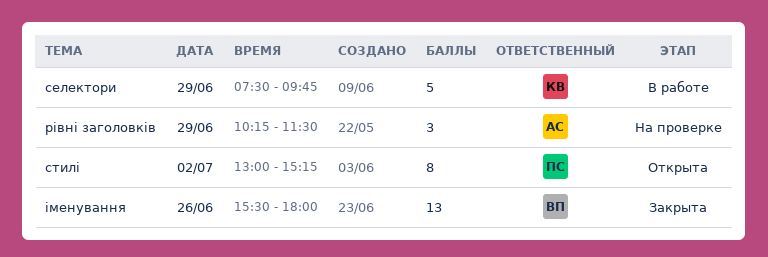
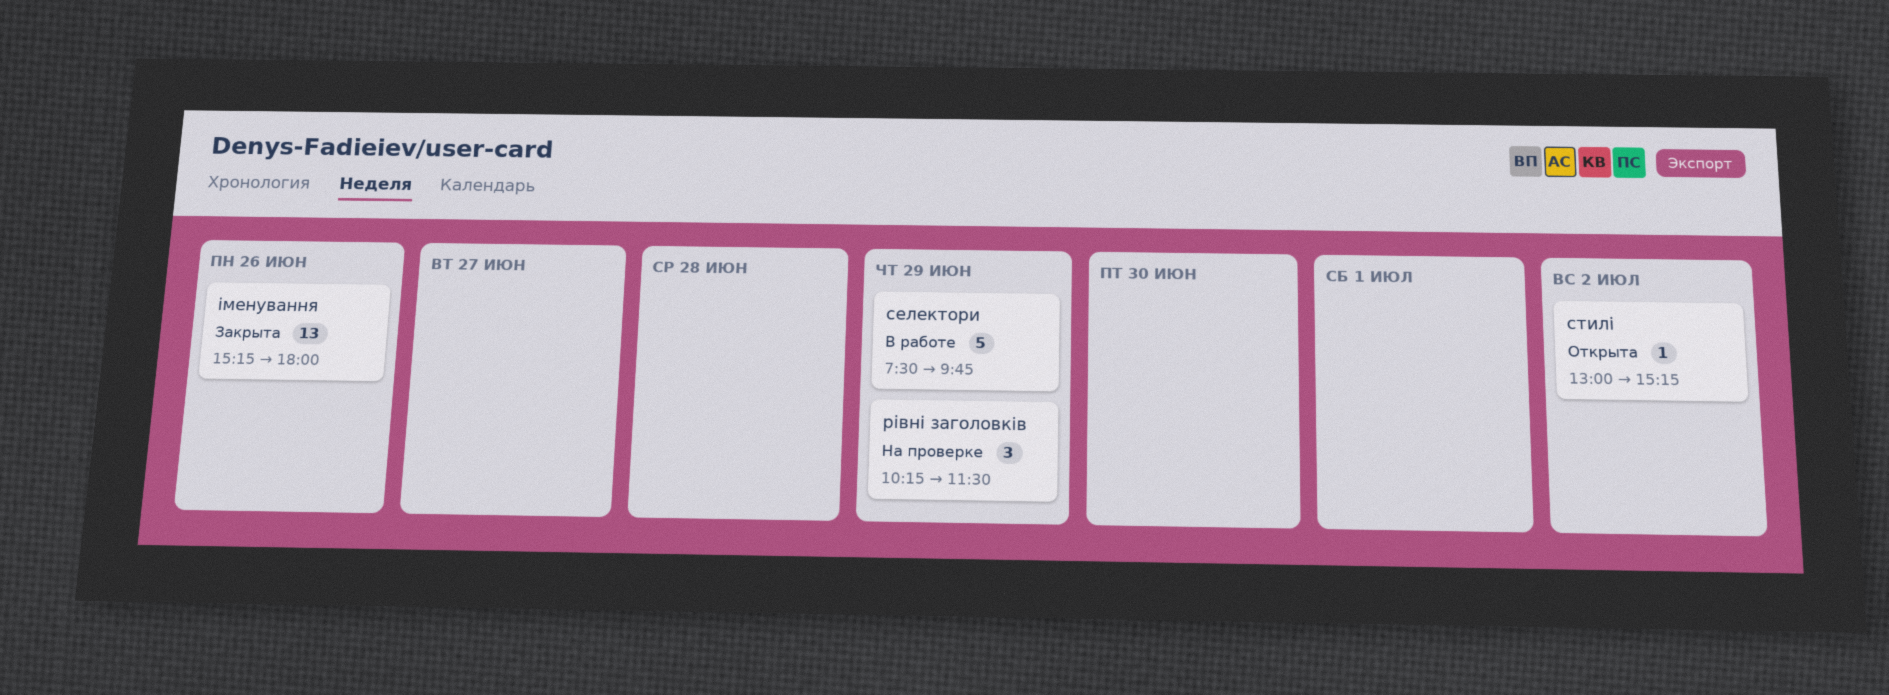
стилі, estimate: 8 -> 1
іменування, begins: 15:30 -> 15:15

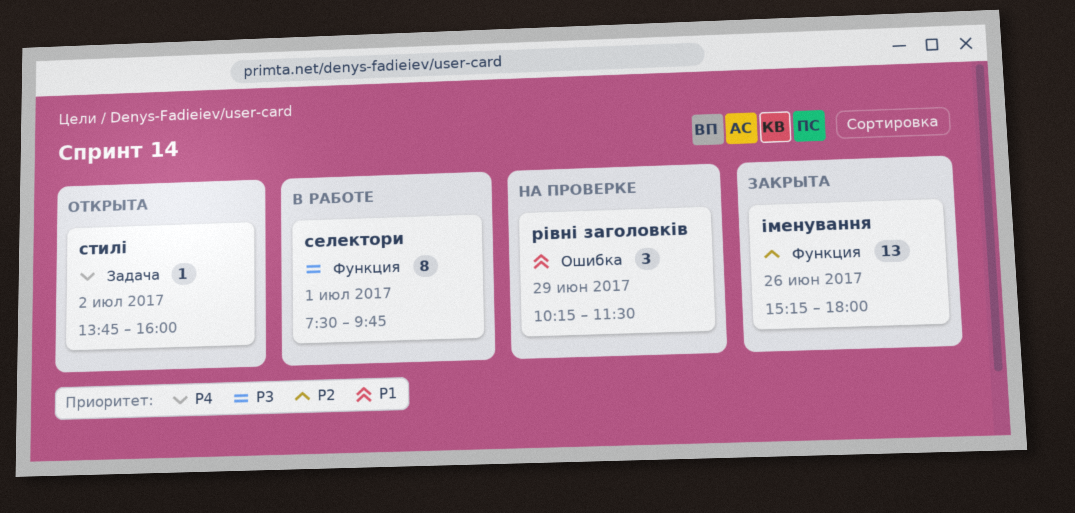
селектори, estimate: 5 -> 8
селектори, day: Jun 29 -> Jul 1
стилі, begins: 13:00 -> 13:45
стилі, ends: 15:15 -> 16:00

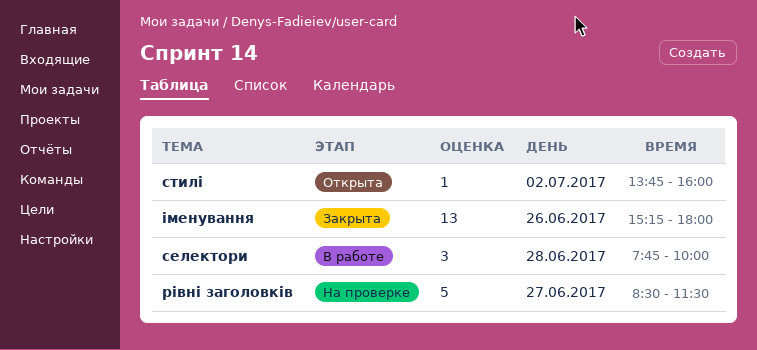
рівні заголовків, estimate: 3 -> 5
рівні заголовків, day: Jun 29 -> Jun 27
рівні заголовків, begins: 10:15 -> 08:30
селектори, estimate: 8 -> 3
селектори, day: Jul 1 -> Jun 28
селектори, begins: 07:30 -> 07:45
селектори, ends: 09:45 -> 10:00

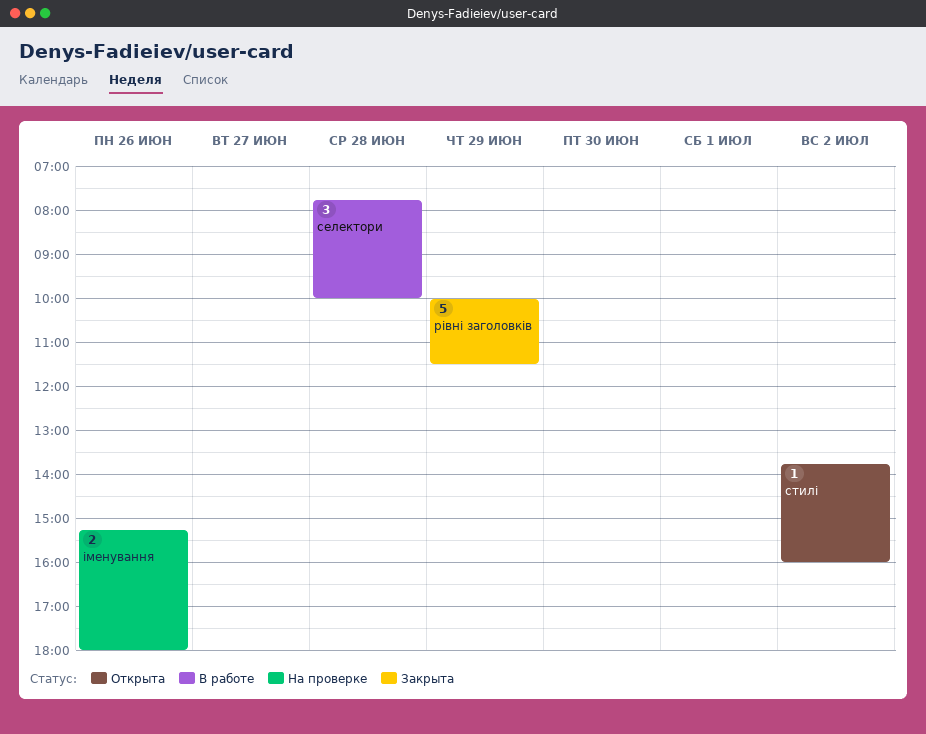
рівні заголовків, status: На проверке -> Закрыта
рівні заголовків, day: Jun 27 -> Jun 29
рівні заголовків, begins: 08:30 -> 10:00
іменування, status: Закрыта -> На проверке
іменування, estimate: 13 -> 2

